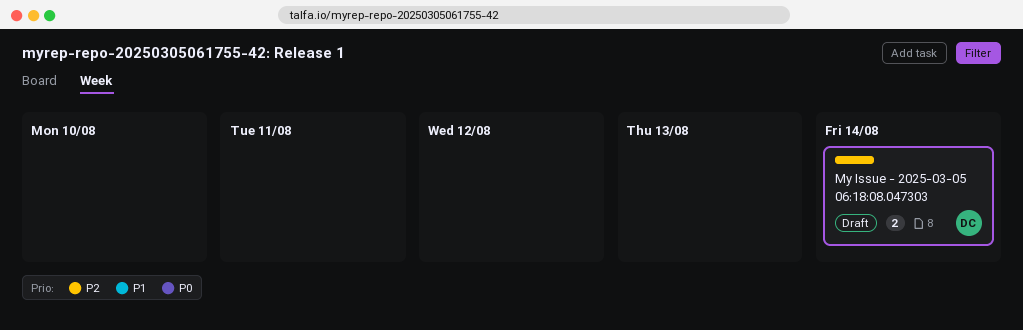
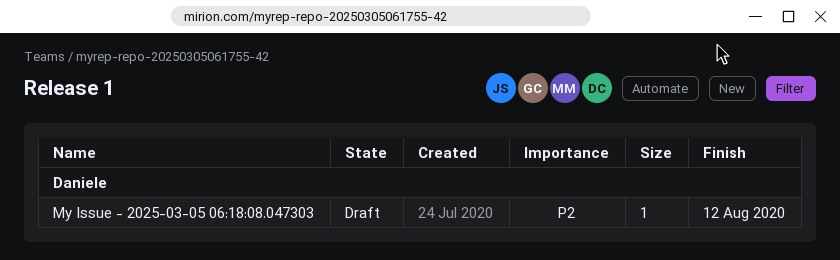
My Issue - 2025-03-05 06:18:08.047303, estimate: 2 -> 1
My Issue - 2025-03-05 06:18:08.047303, due: Aug 14 -> Aug 12

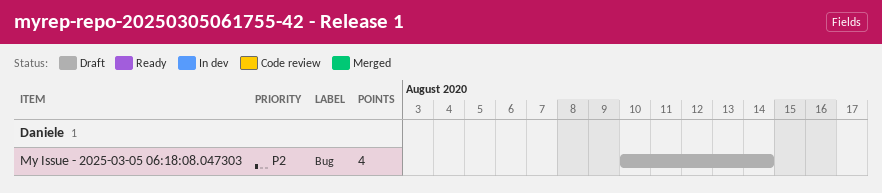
My Issue - 2025-03-05 06:18:08.047303, estimate: 1 -> 4
My Issue - 2025-03-05 06:18:08.047303, due: Aug 12 -> Aug 14

